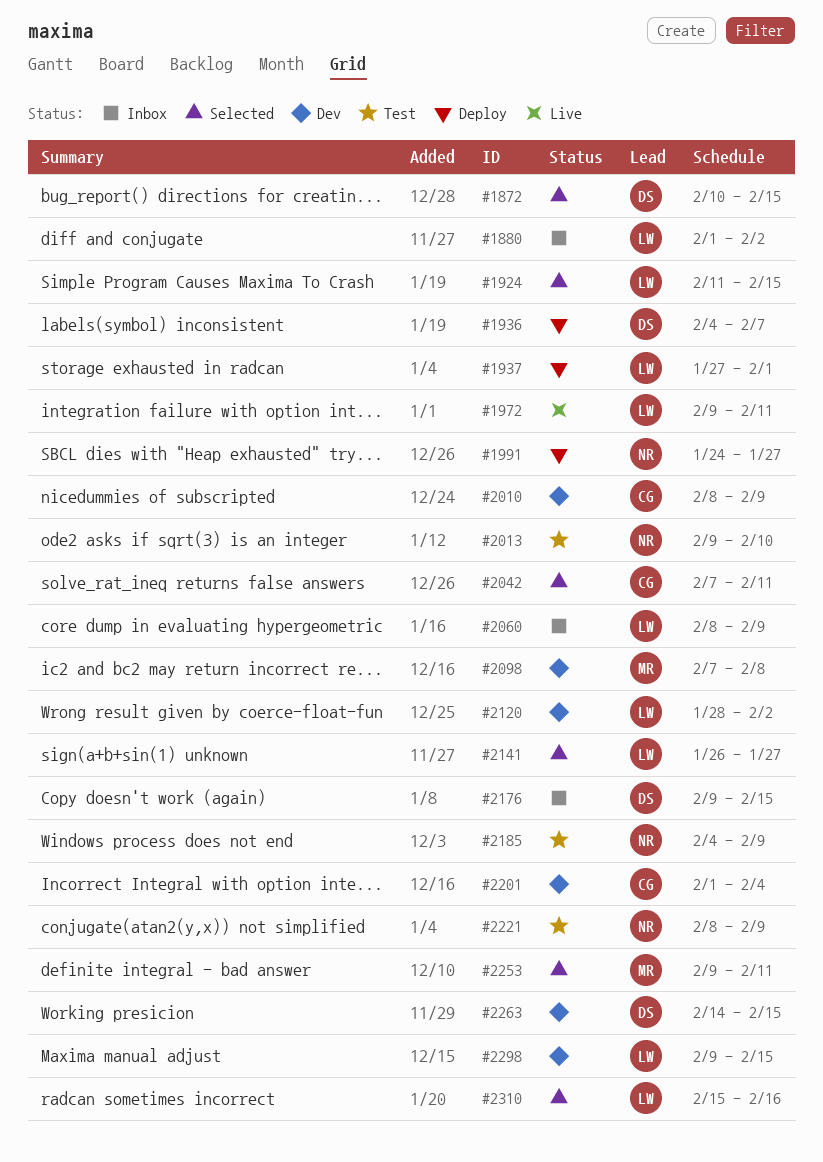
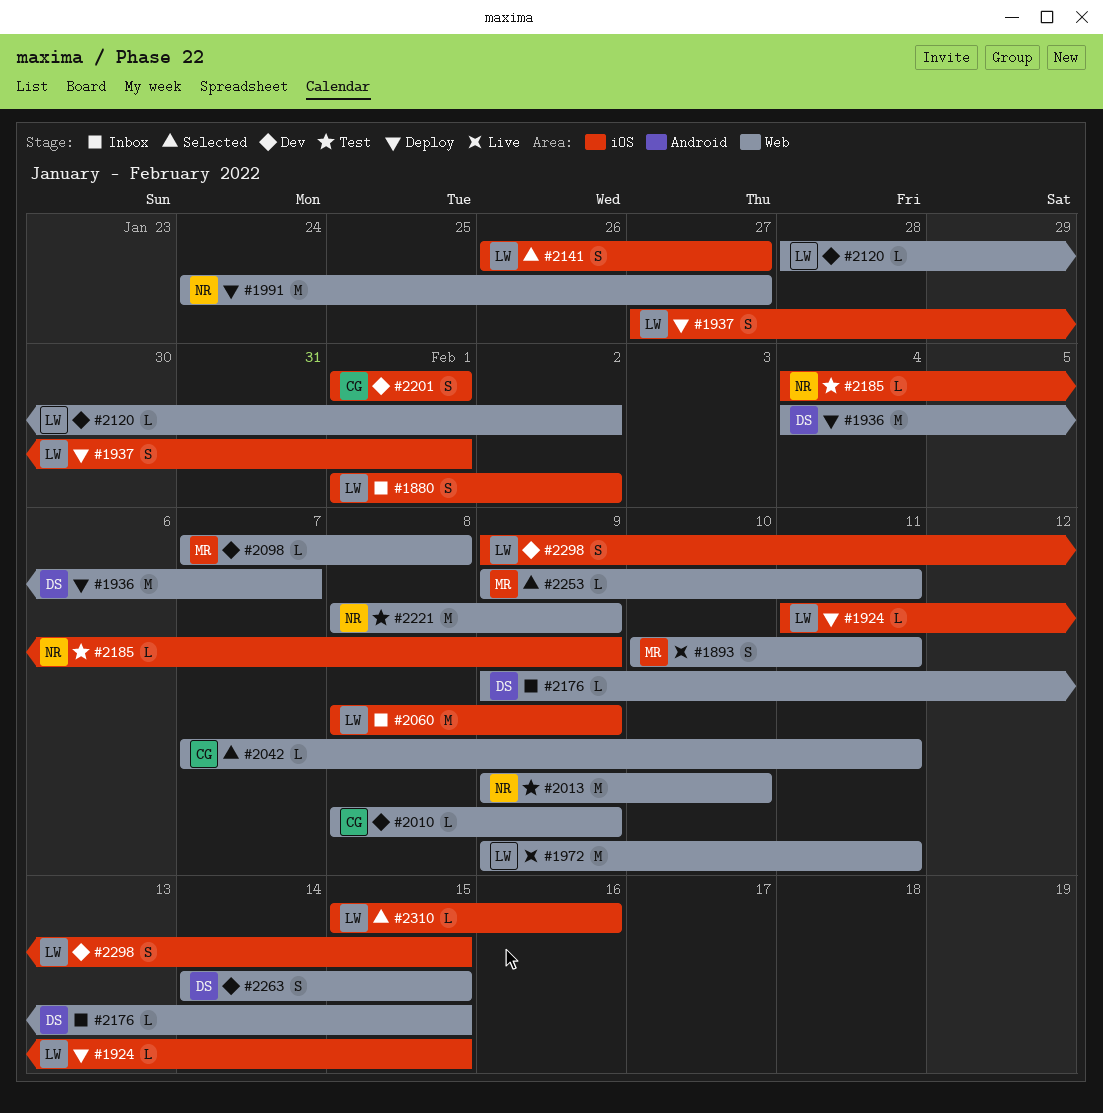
#1872: present -> none
#1893: none -> present
#1924, status: Selected -> Deploy
#2201, due: Feb 4 -> Feb 1

